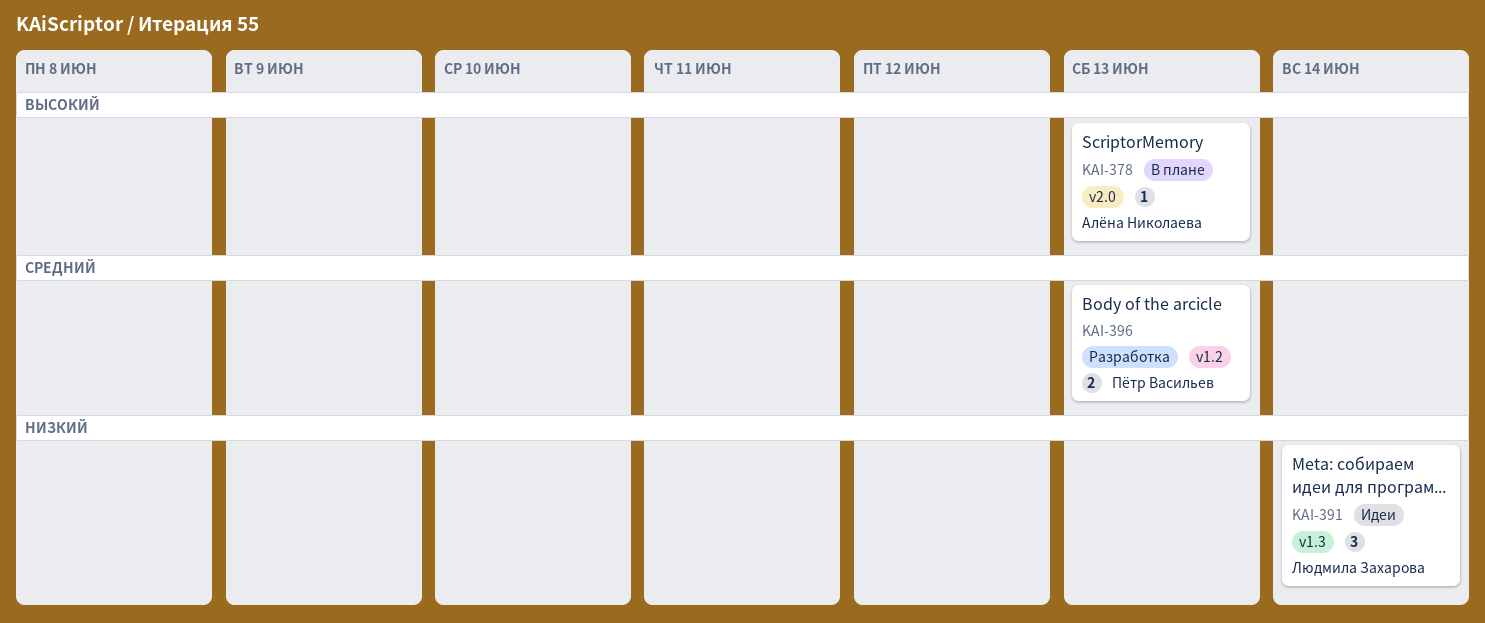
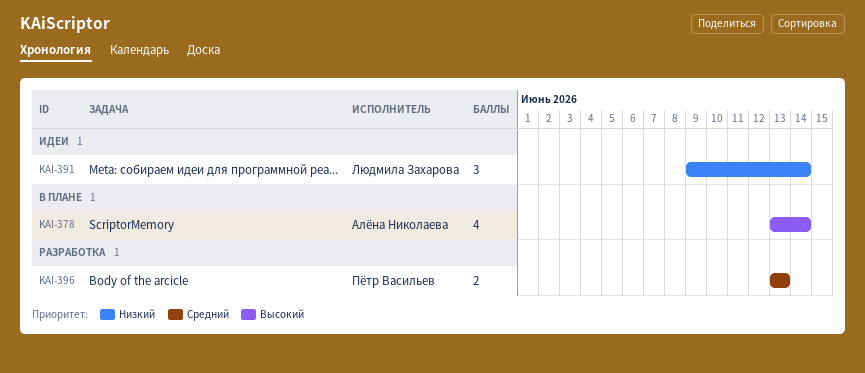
KAI-378, estimate: 1 -> 4
KAI-378, due: Jun 13 -> Jun 14

